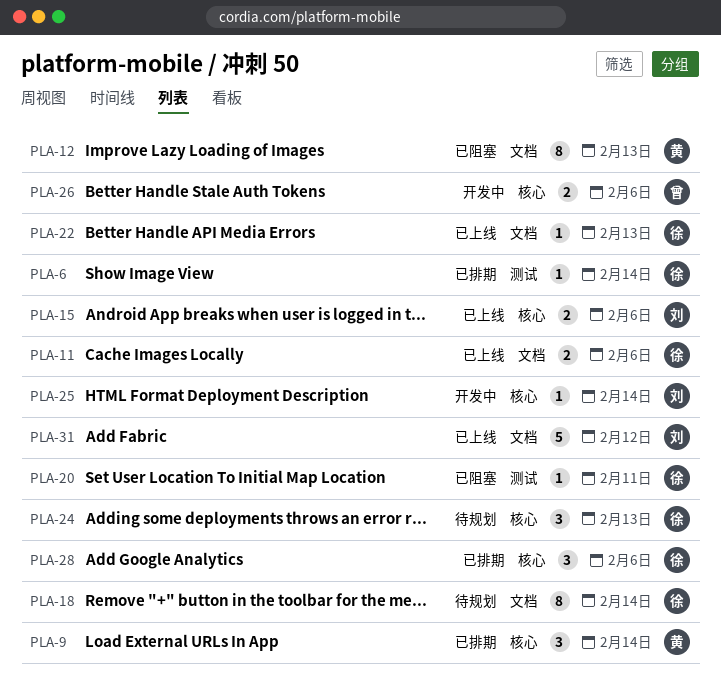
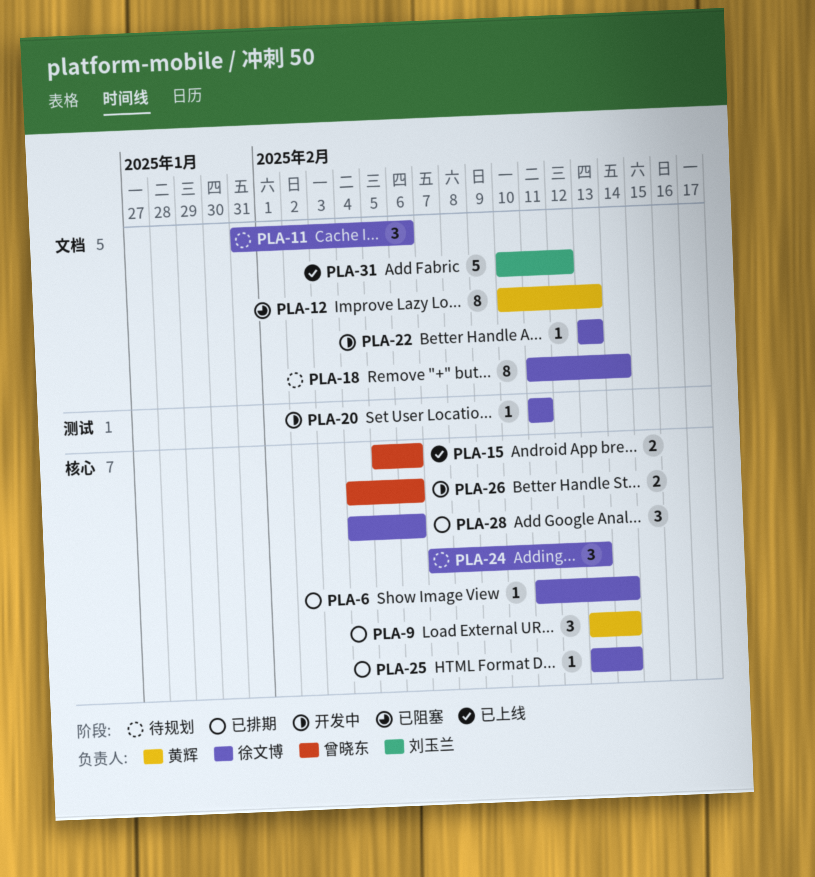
PLA-6, label: 测试 -> 核心
PLA-11, status: 已上线 -> 待规划
PLA-11, estimate: 2 -> 3
PLA-15, owner: 刘玉兰 -> 曾晓东
PLA-20, status: 已阻塞 -> 开发中
PLA-22, status: 已上线 -> 开发中
PLA-25, status: 开发中 -> 已排期
PLA-25, owner: 刘玉兰 -> 徐文博

